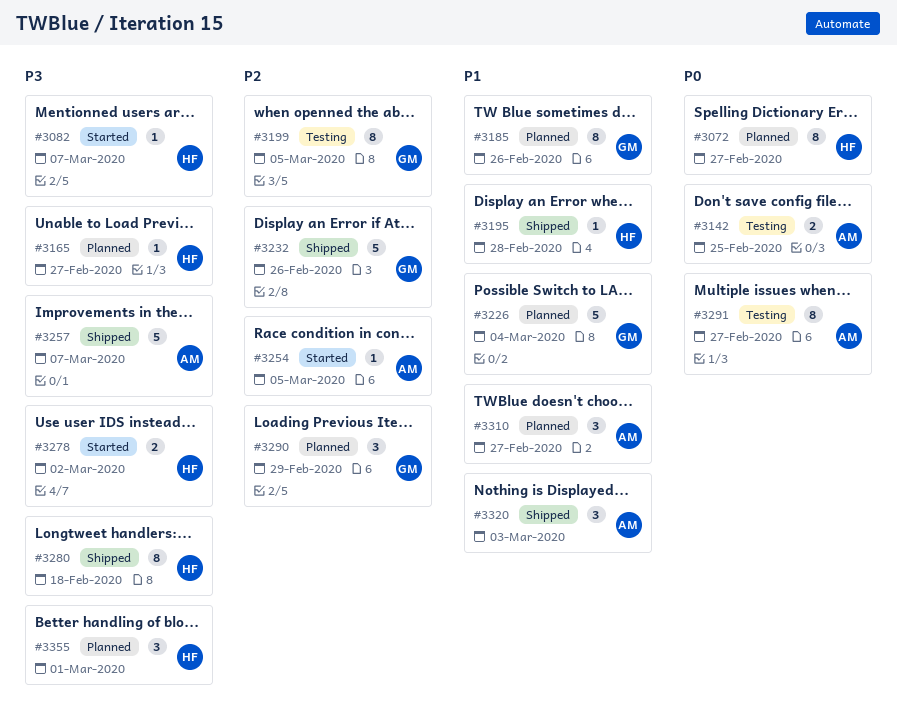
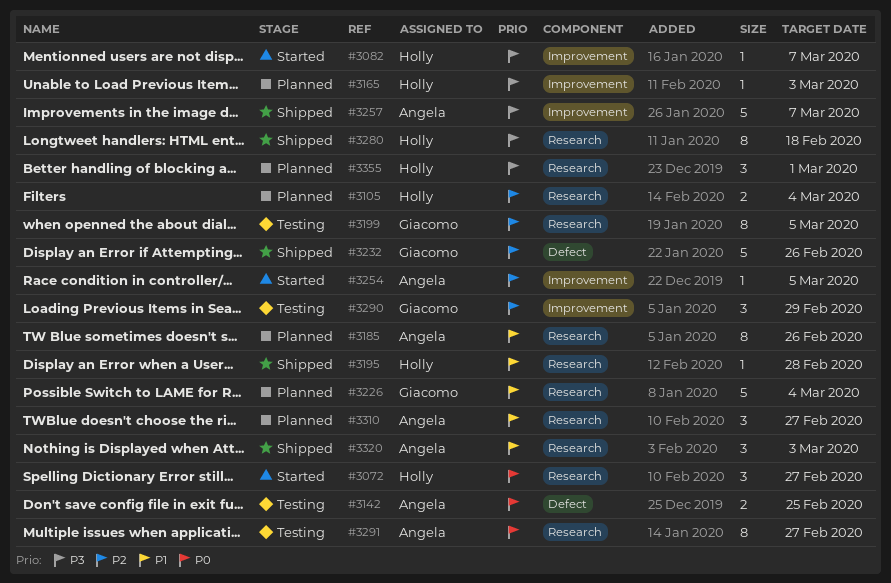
#3072, status: Planned -> Started
#3072, estimate: 8 -> 3
#3105: none -> present
#3165, due: Feb 27 -> Mar 3
#3185, owner: Giacomo -> Angela
#3278: present -> none
#3290, status: Planned -> Testing

